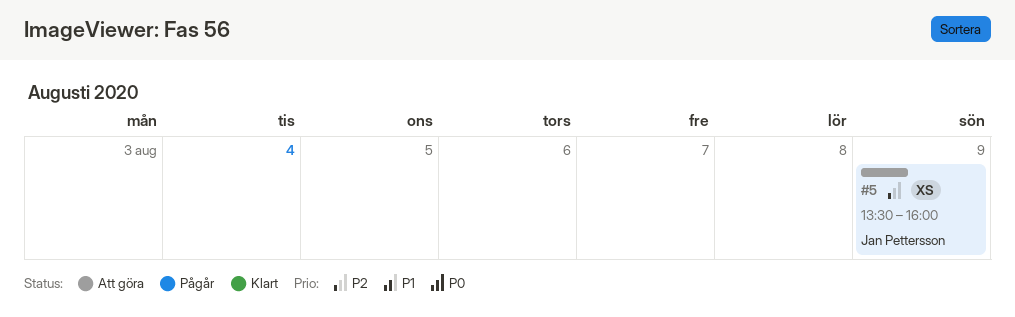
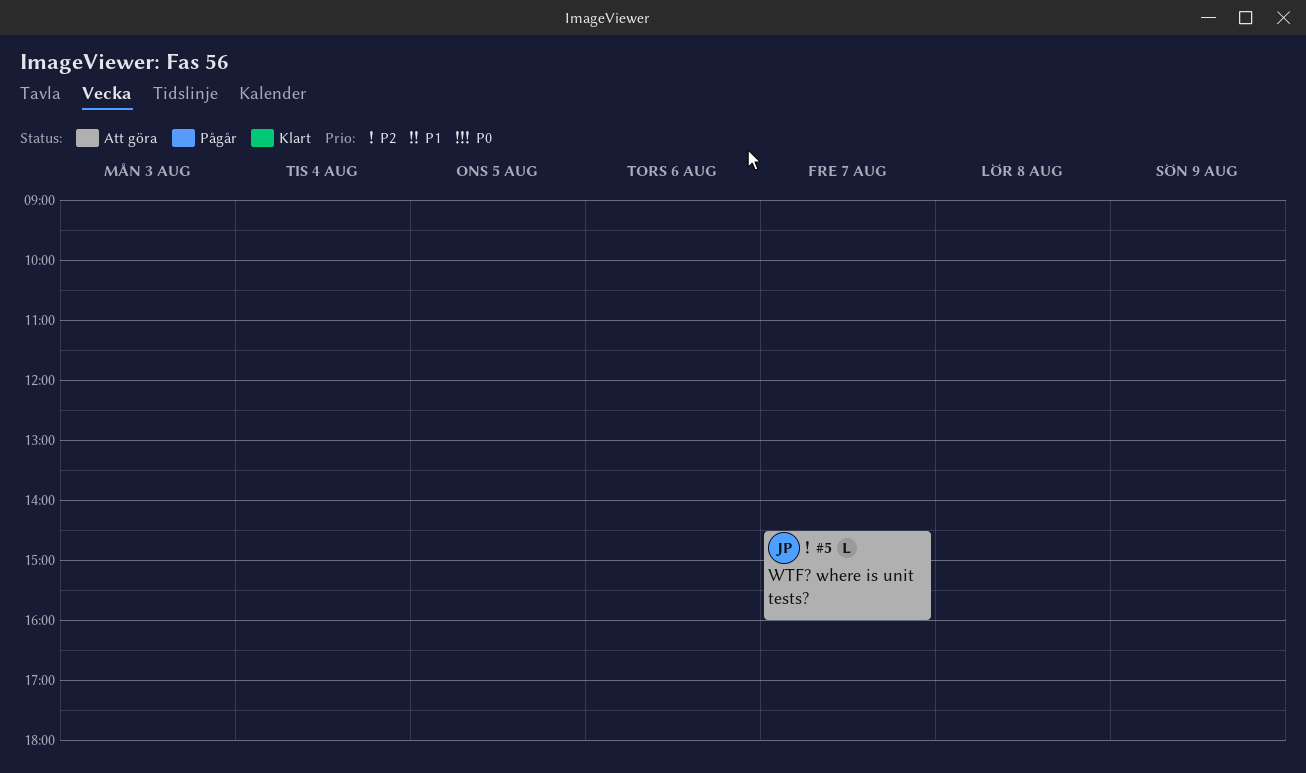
#5, estimate: XS -> L
#5, day: Aug 9 -> Aug 7
#5, begins: 13:30 -> 14:30

